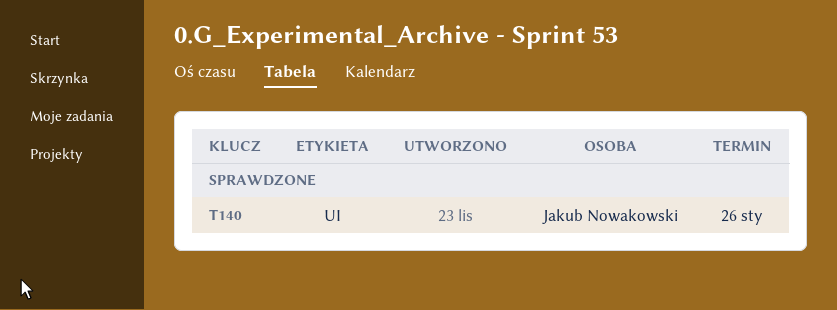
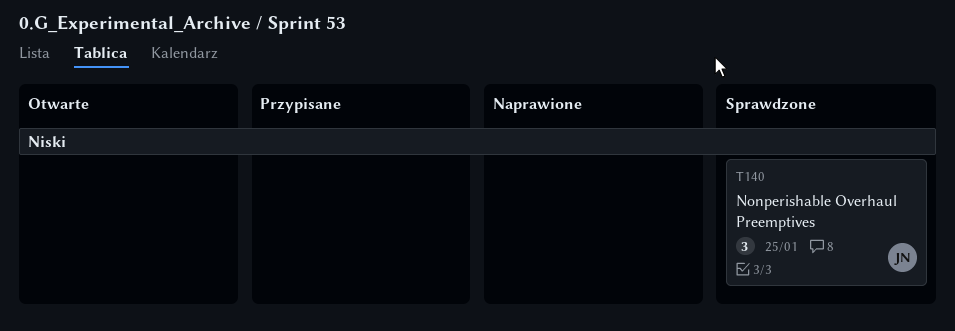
T140, due: Jan 26 -> Jan 25

